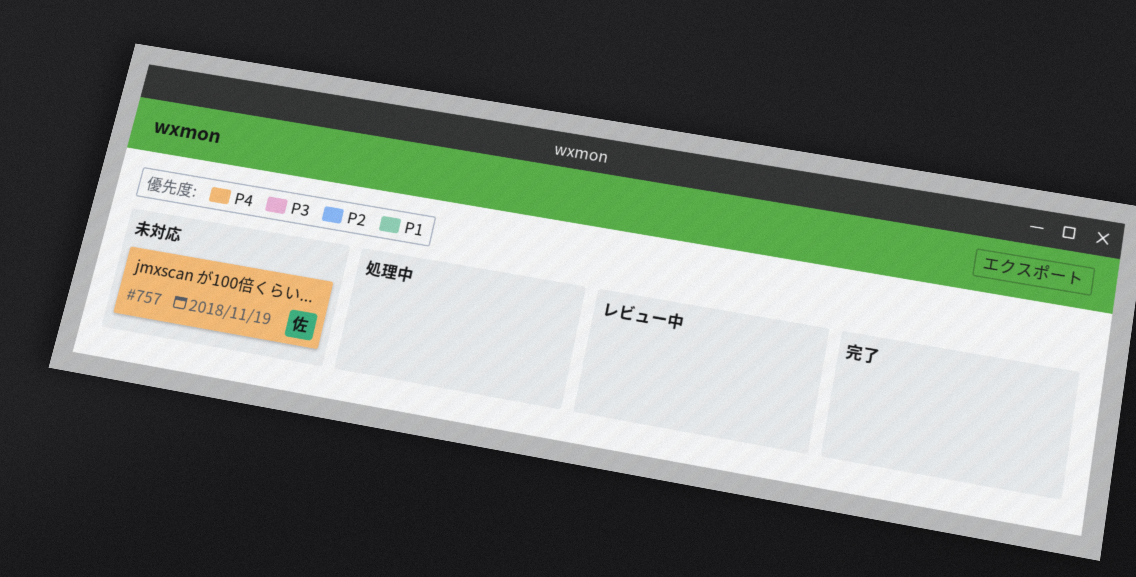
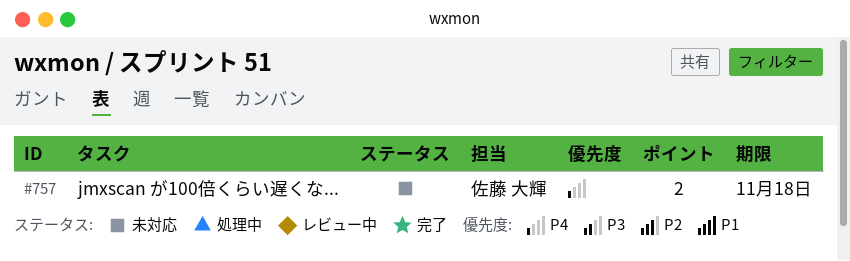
#757, due: Nov 19 -> Nov 18

